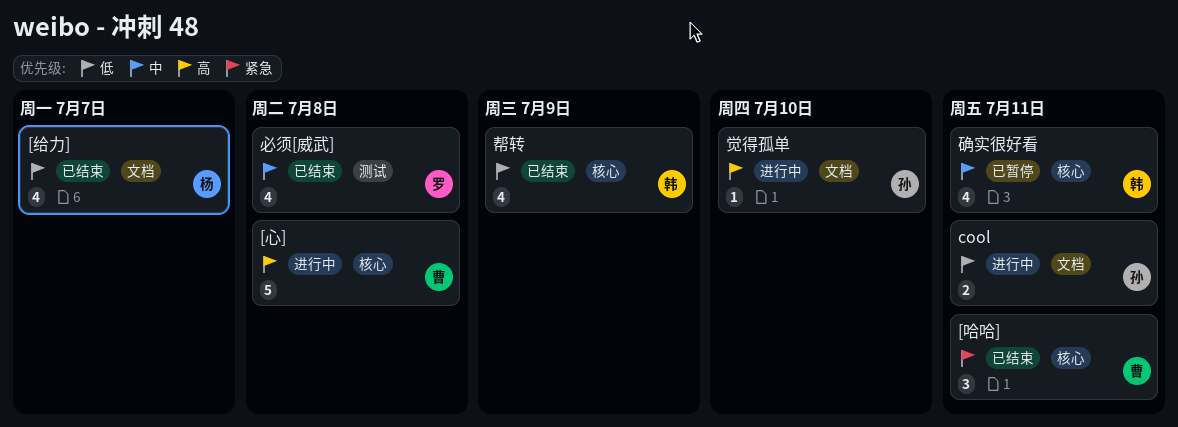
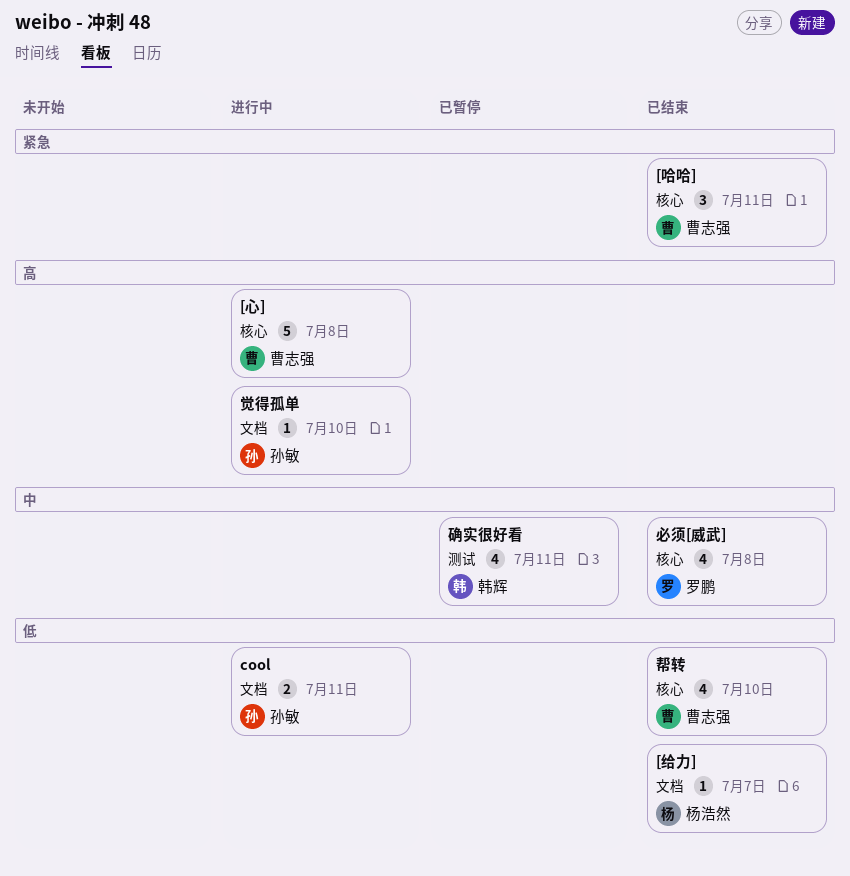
[给力], estimate: 4 -> 1
帮转, owner: 韩辉 -> 曹志强
帮转, due: Jul 9 -> Jul 10
必须[威武], label: 测试 -> 核心
确实很好看, label: 核心 -> 测试

